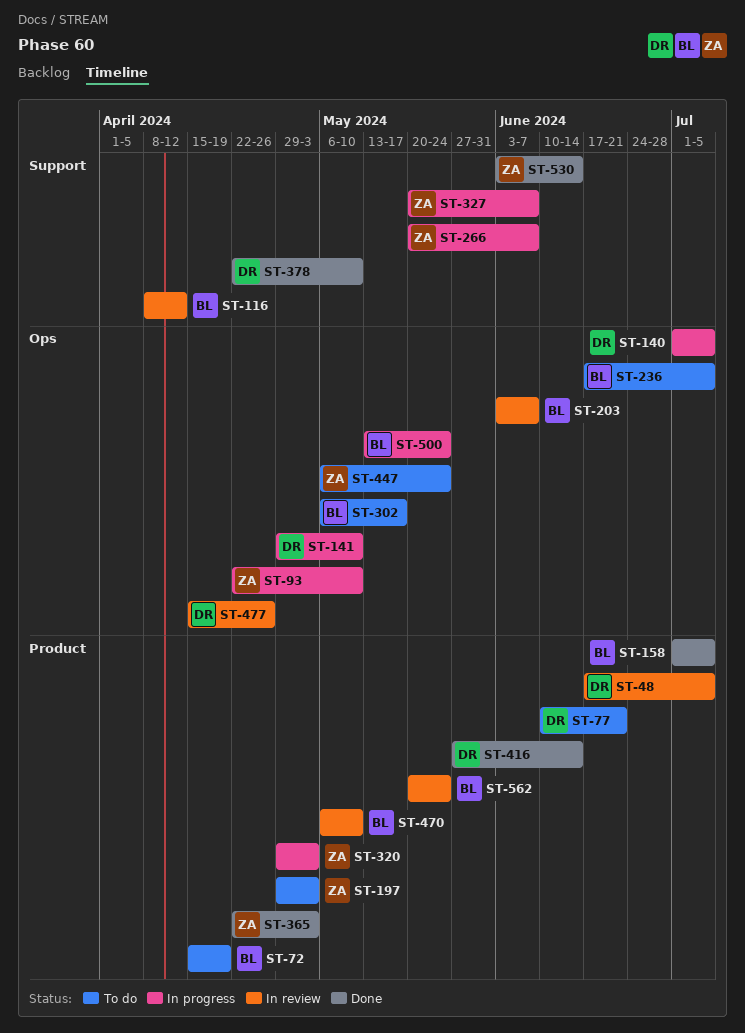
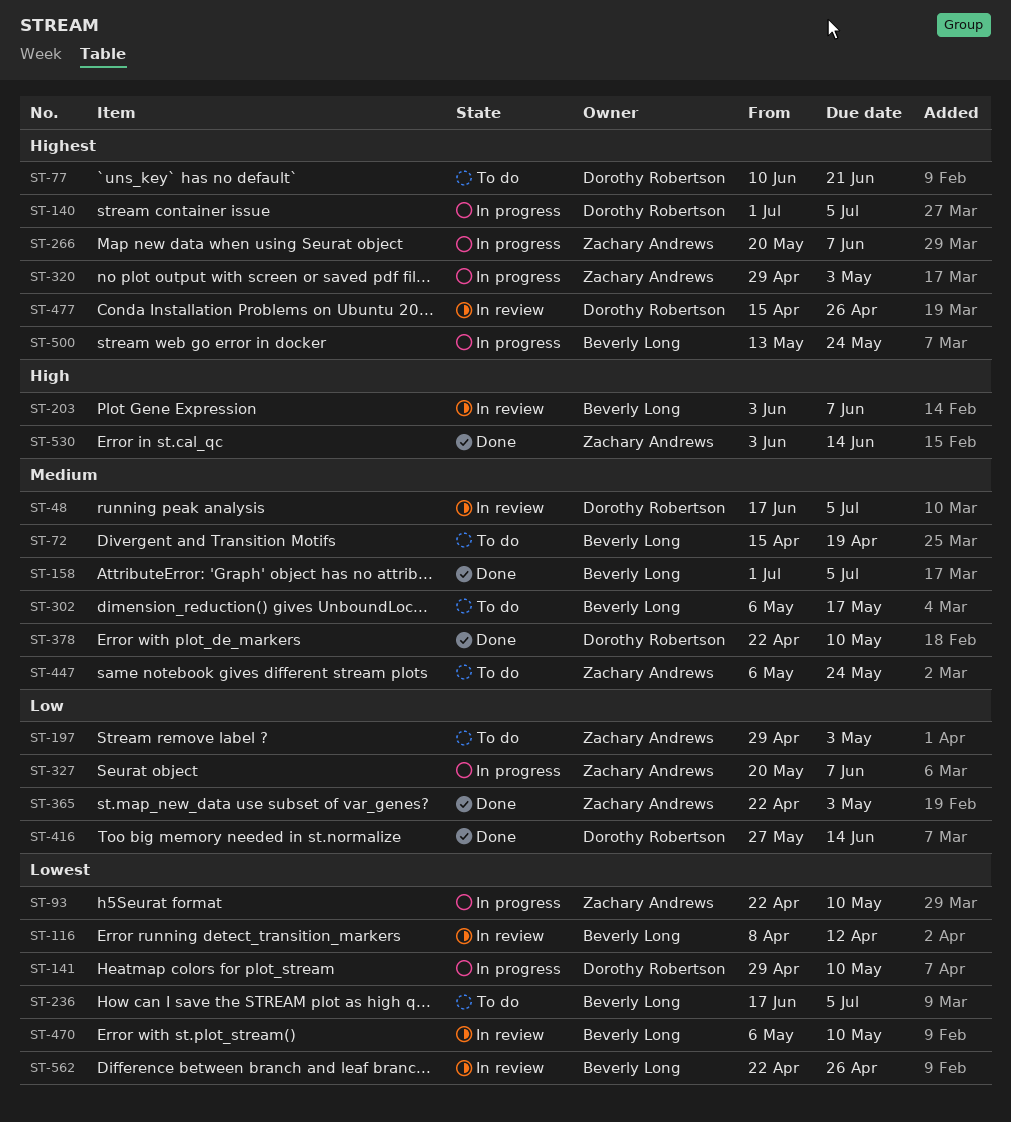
ST-562, start: May 20 -> Apr 22
ST-562, due: May 24 -> Apr 26

